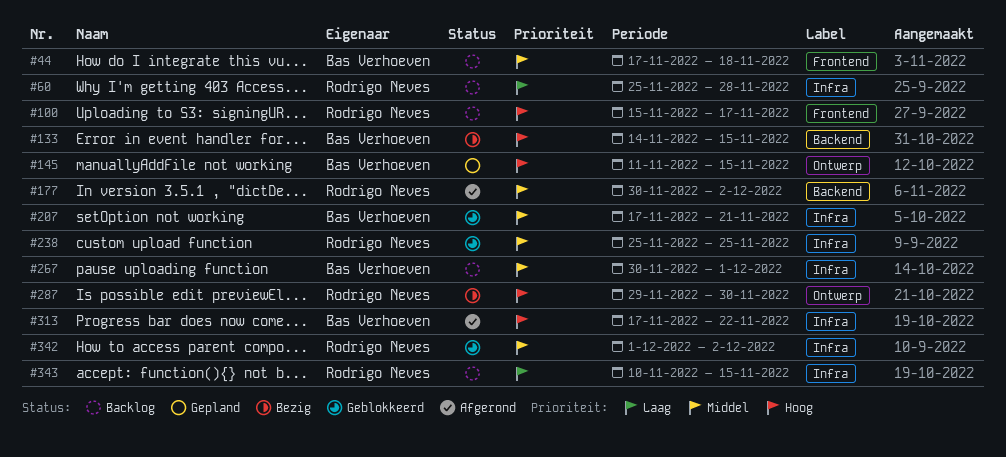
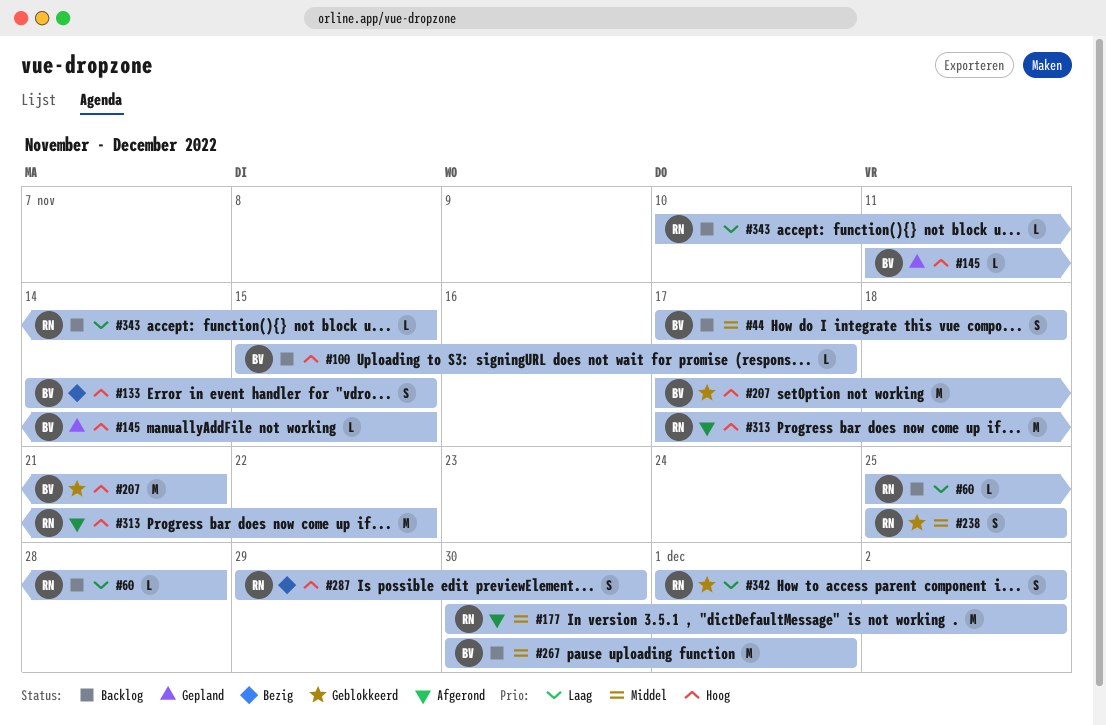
#100, owner: Rodrigo Neves -> Bas Verhoeven
#207, priority: Middel -> Hoog
#313, owner: Bas Verhoeven -> Rodrigo Neves
#342, priority: Middel -> Laag

